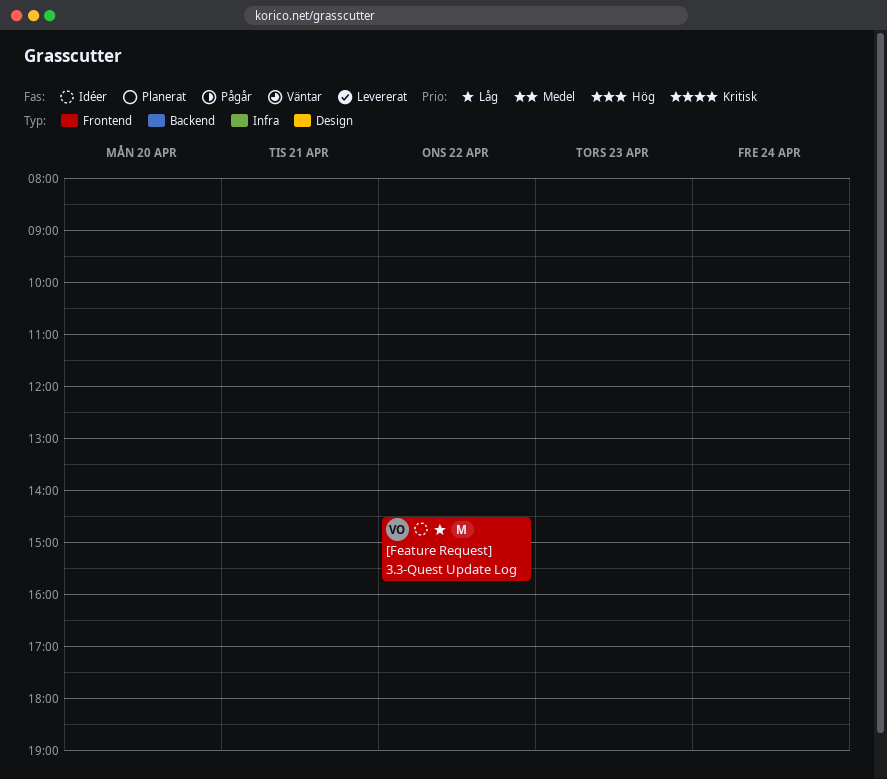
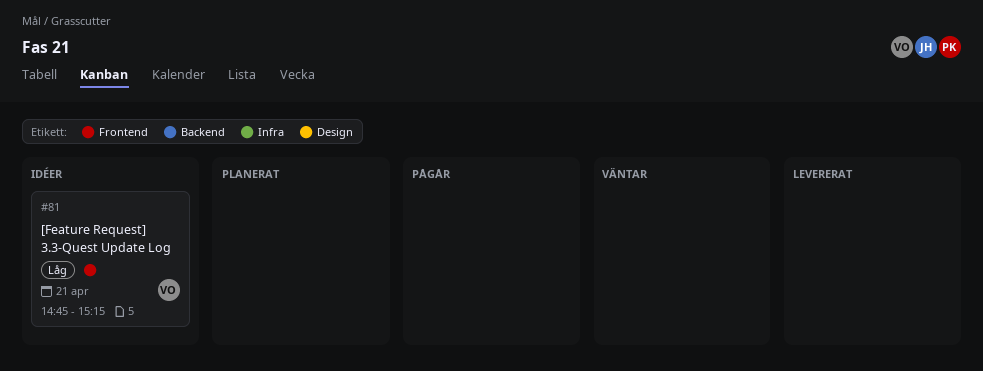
[Feature Request] 3.3-Quest Update Log, day: Apr 22 -> Apr 21
[Feature Request] 3.3-Quest Update Log, begins: 14:30 -> 14:45
[Feature Request] 3.3-Quest Update Log, ends: 15:45 -> 15:15

